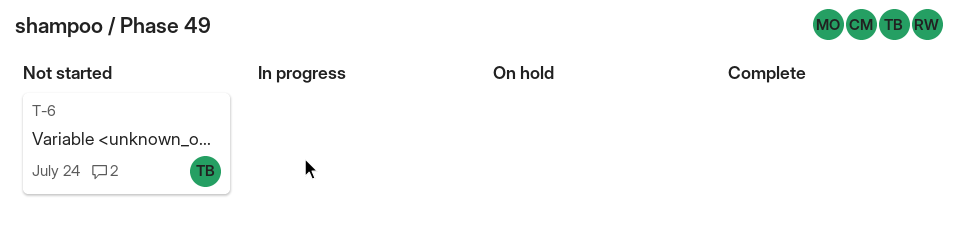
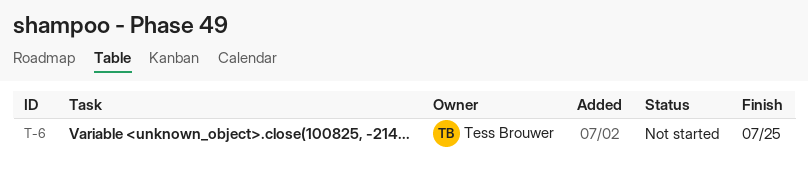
T-6, due: Jul 24 -> Jul 25

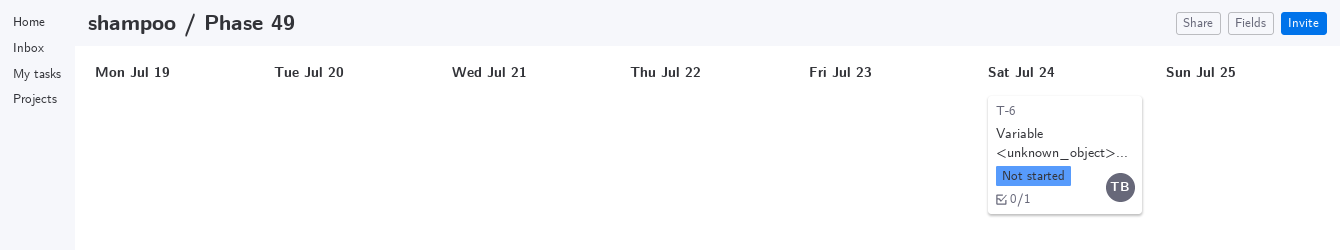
T-6, due: Jul 25 -> Jul 24

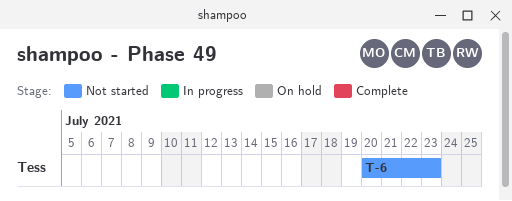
T-6, due: Jul 24 -> Jul 23

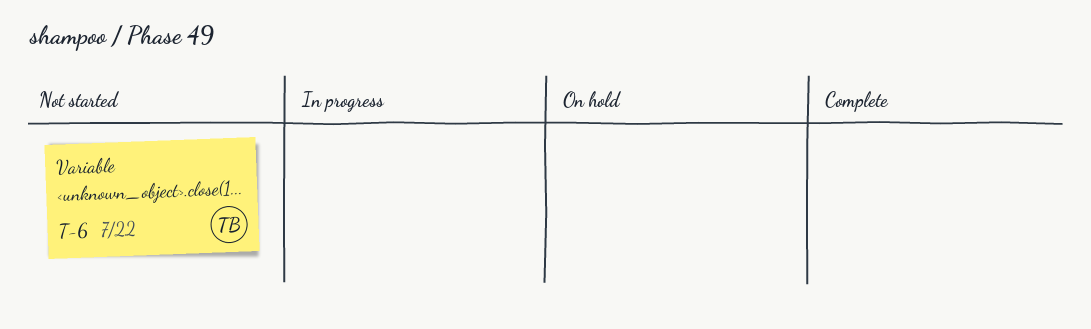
T-6, due: Jul 23 -> Jul 22

